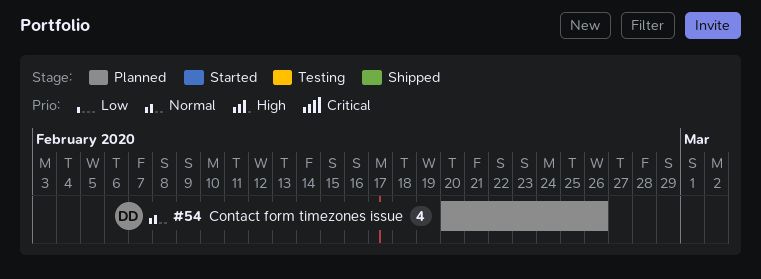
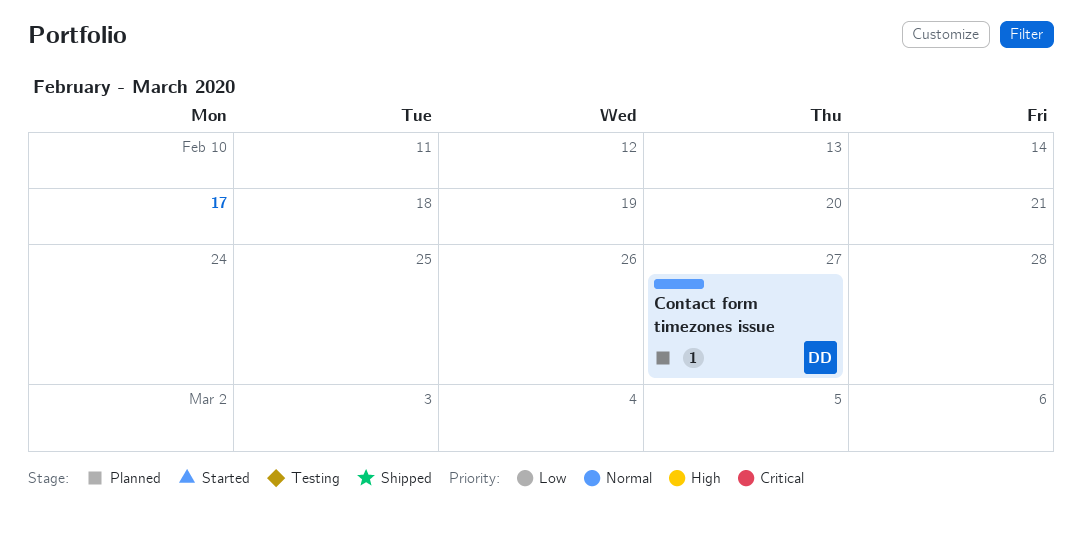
Contact form timezones issue, estimate: 4 -> 1
Contact form timezones issue, due: Feb 26 -> Feb 27

